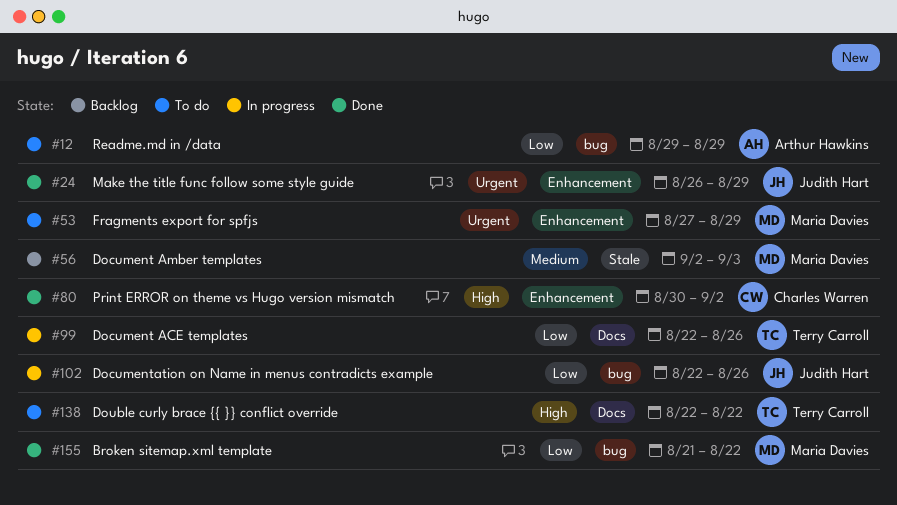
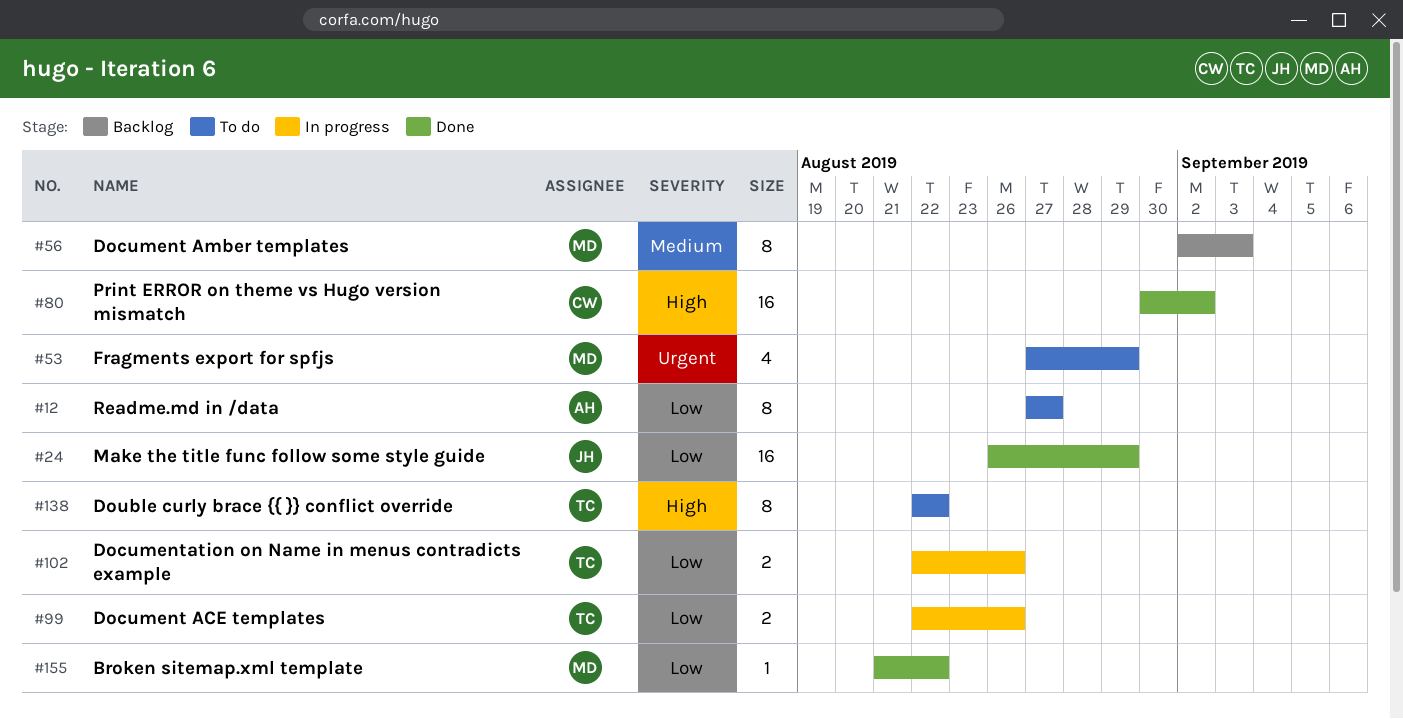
#12, start: Aug 29 -> Aug 27
#12, due: Aug 29 -> Aug 27
#24, priority: Urgent -> Low
#102, owner: Judith Hart -> Terry Carroll

